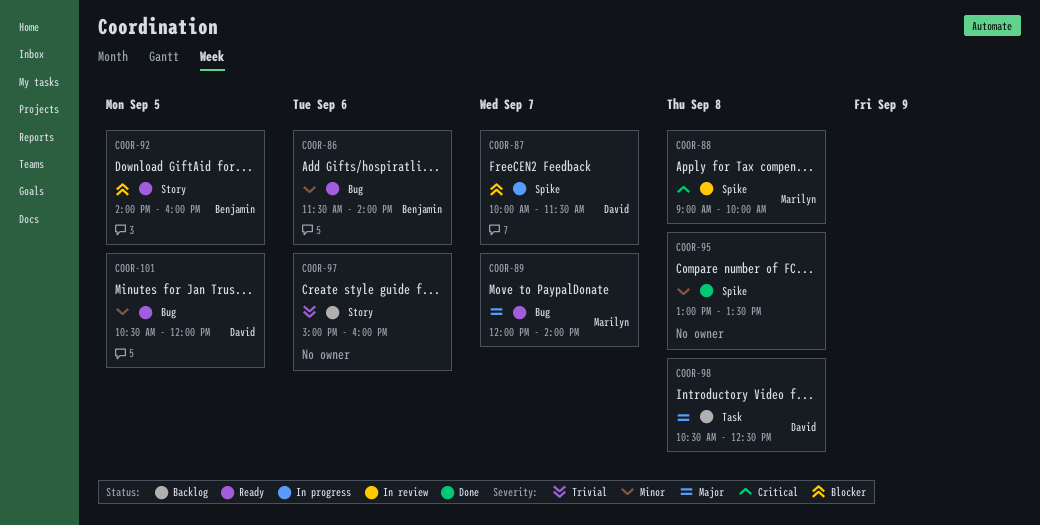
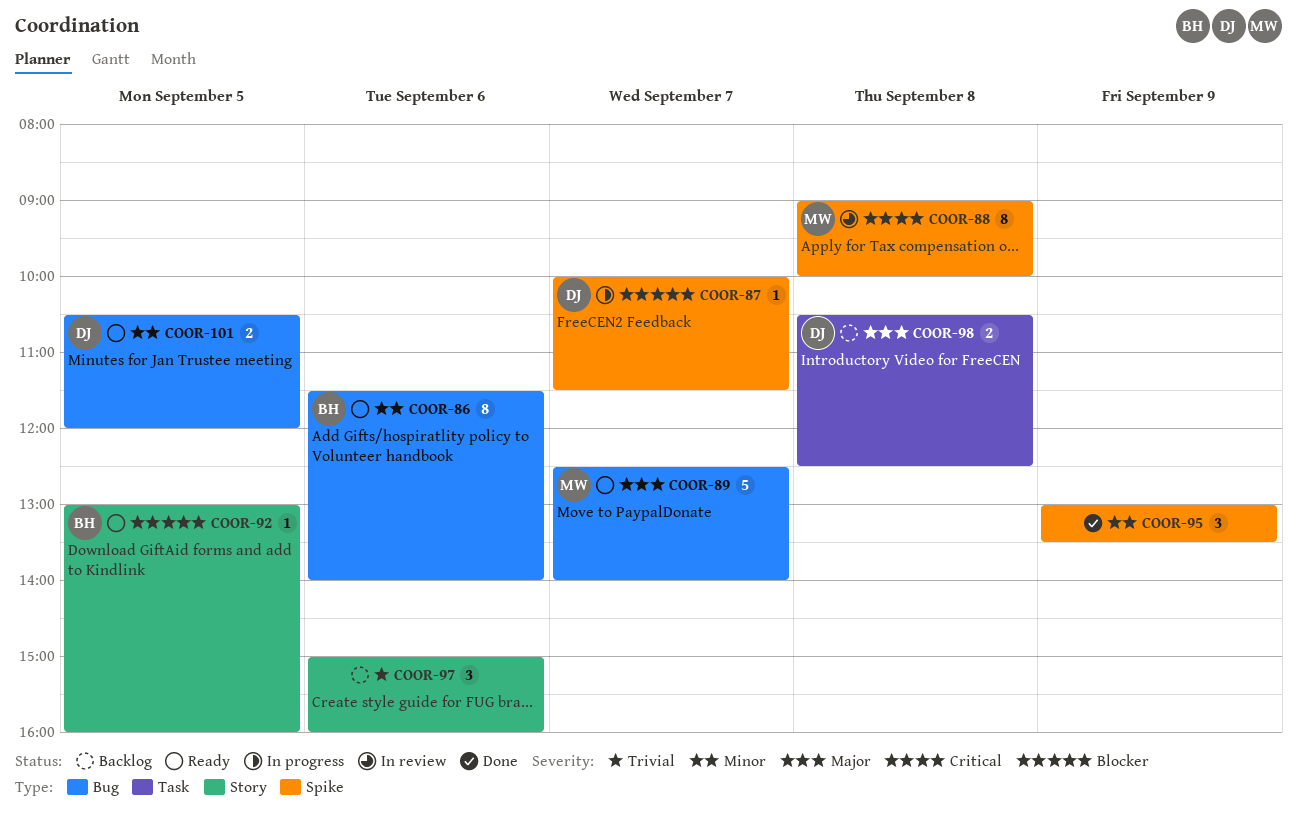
COOR-89, begins: 12:00 -> 12:30
COOR-92, begins: 14:00 -> 13:00
COOR-95, day: Sep 8 -> Sep 9

